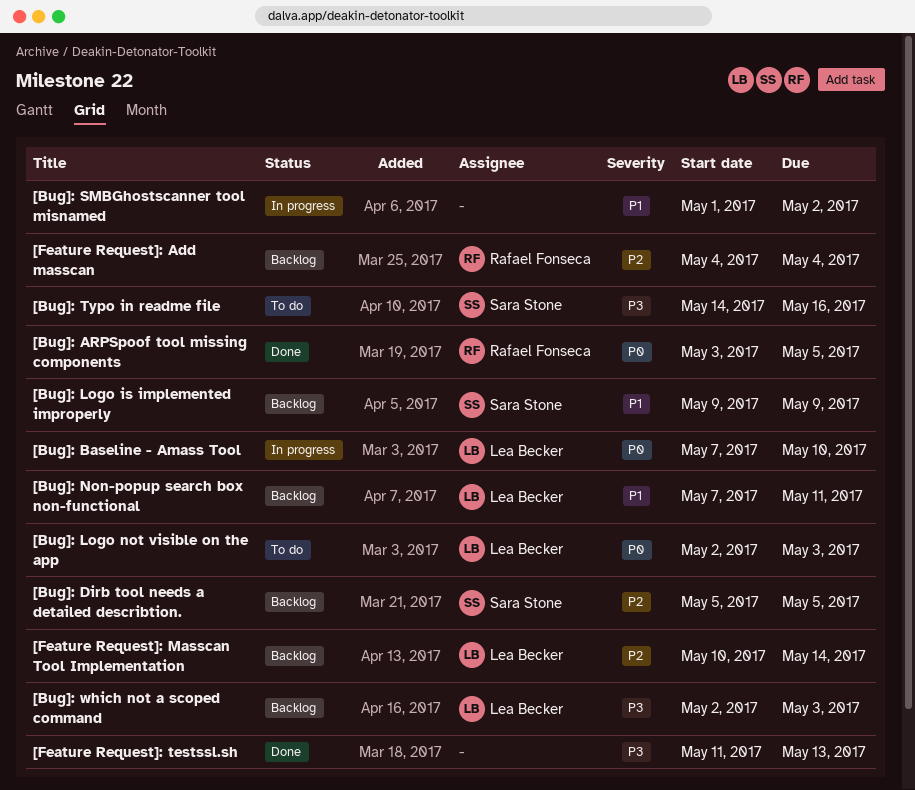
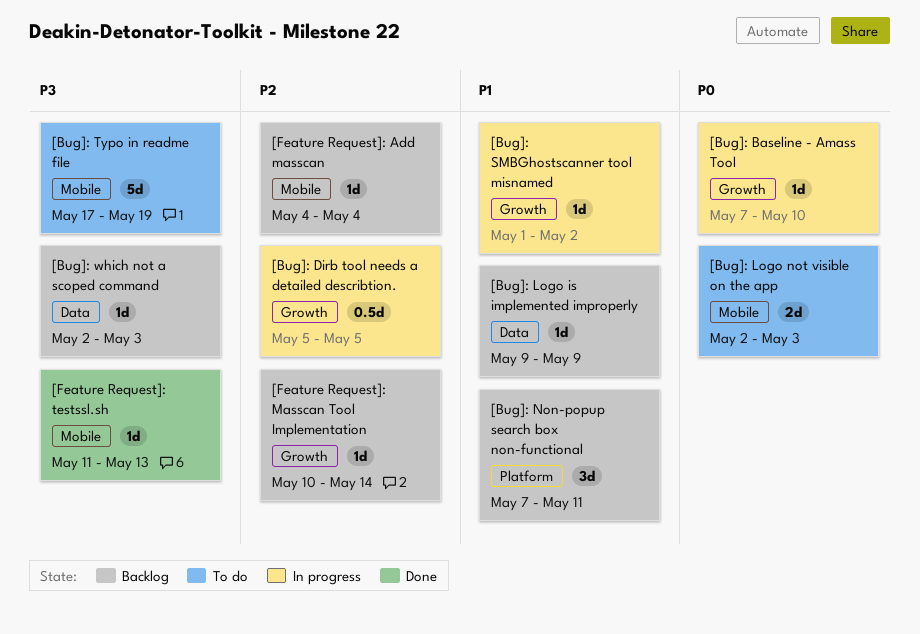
[Bug]: ARPSpoof tool missing components: present -> none
[Bug]: Dirb tool needs a detailed describtion., status: Backlog -> In progress
[Bug]: Typo in readme file, start: May 14 -> May 17
[Bug]: Typo in readme file, due: May 16 -> May 19

